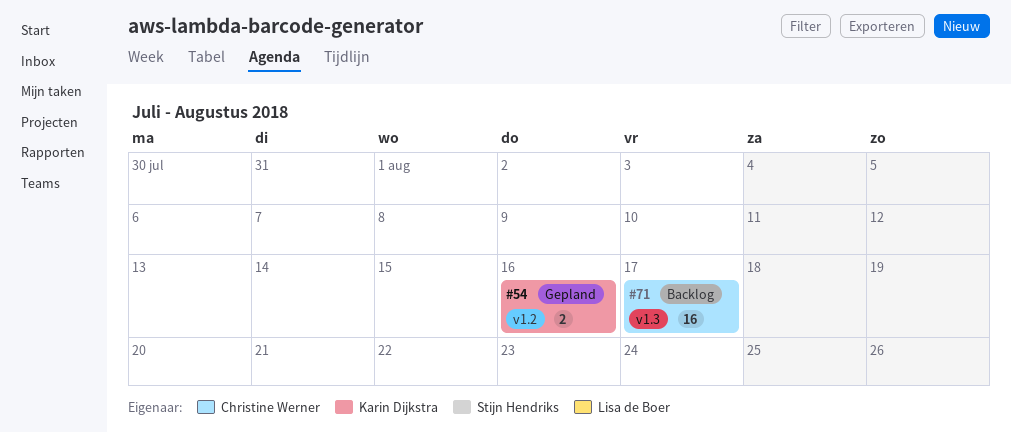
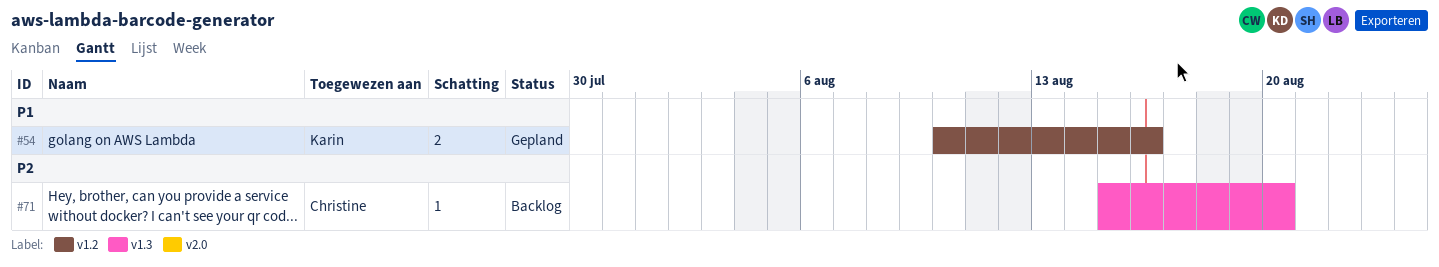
#71, estimate: 16 -> 1
#71, due: Aug 17 -> Aug 20

